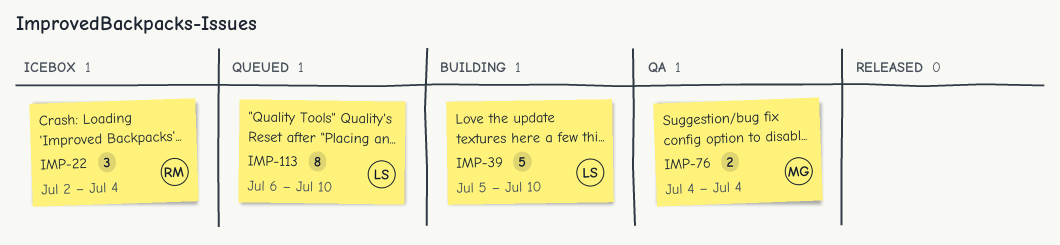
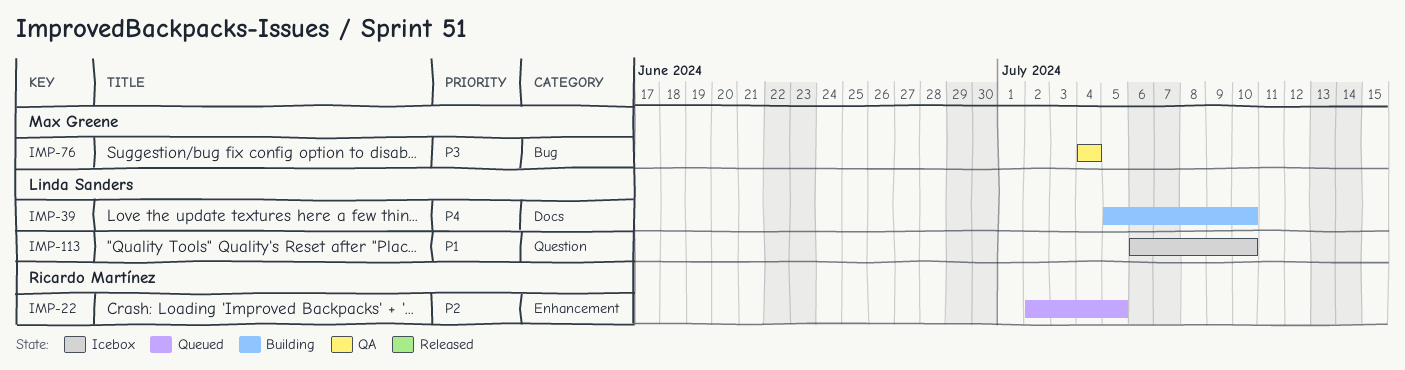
IMP-22, status: Icebox -> Queued
IMP-22, due: Jul 4 -> Jul 5
IMP-113, status: Queued -> Icebox

